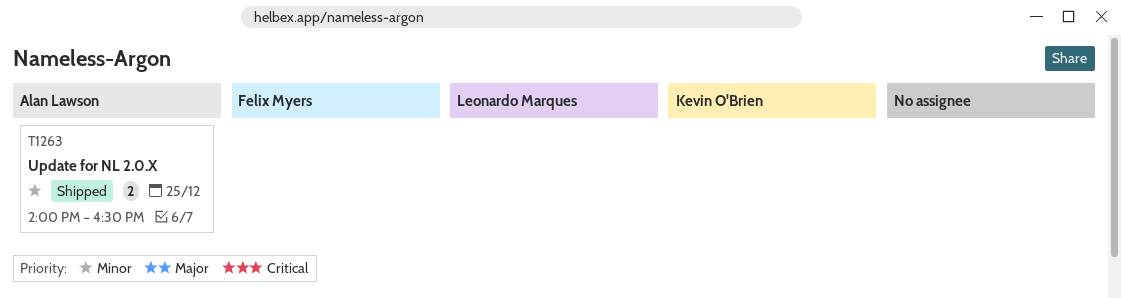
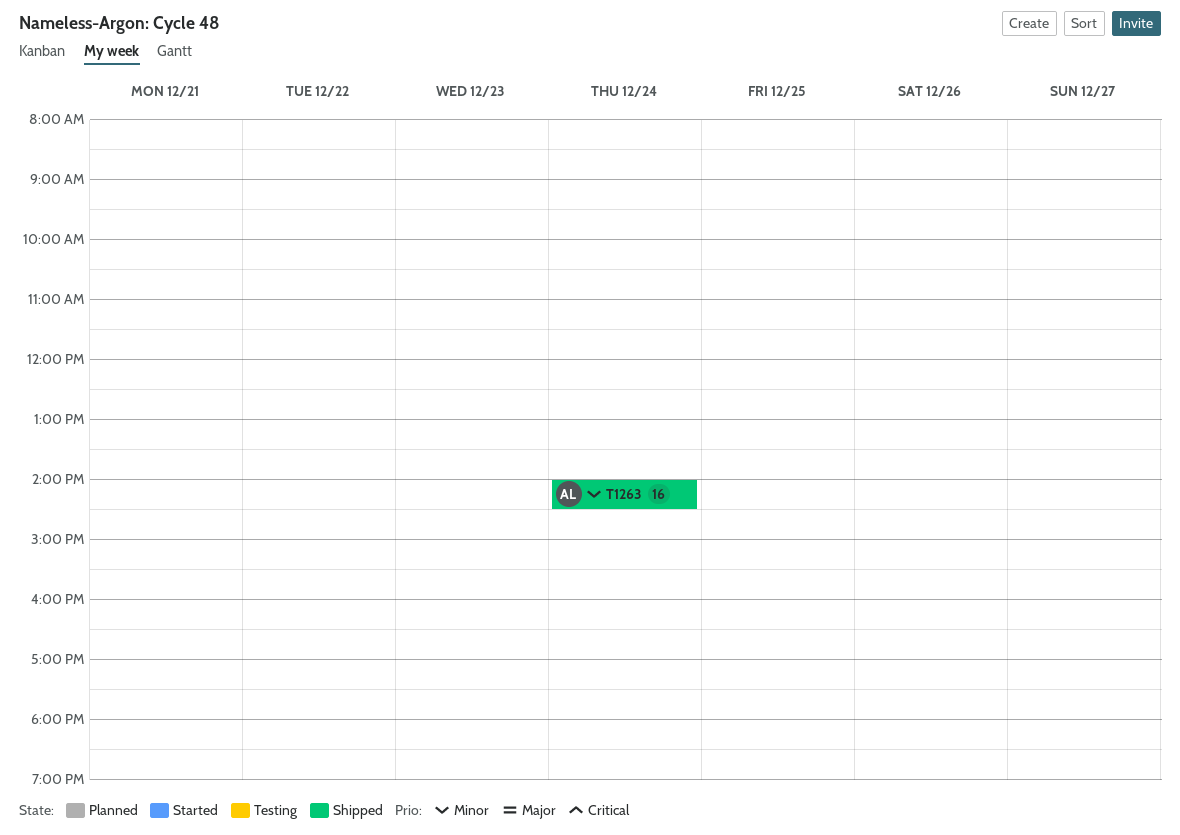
T1263, estimate: 2 -> 16
T1263, day: Dec 25 -> Dec 24
T1263, ends: 16:30 -> 14:30

